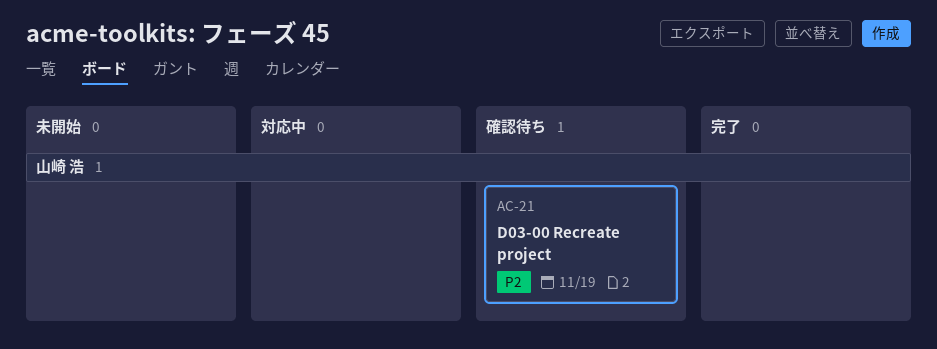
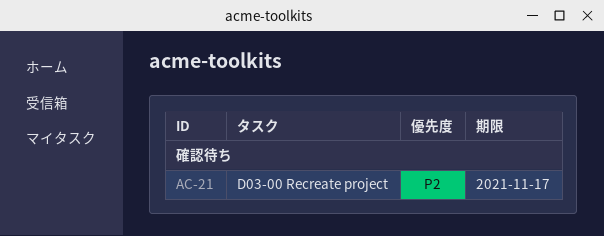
AC-21, due: Nov 19 -> Nov 17

